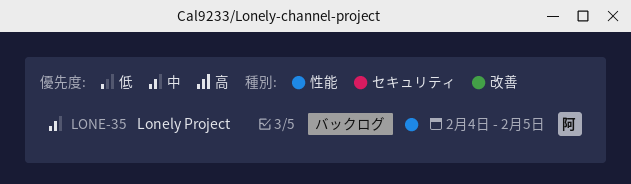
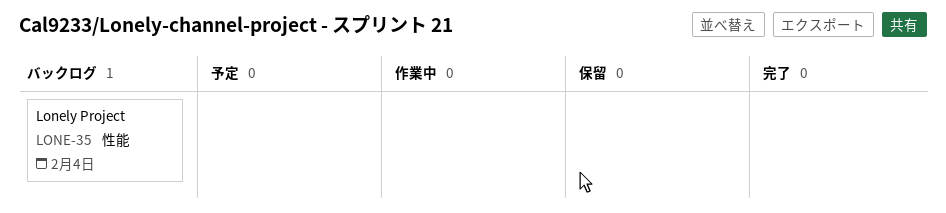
LONE-35, due: Feb 5 -> Feb 4

